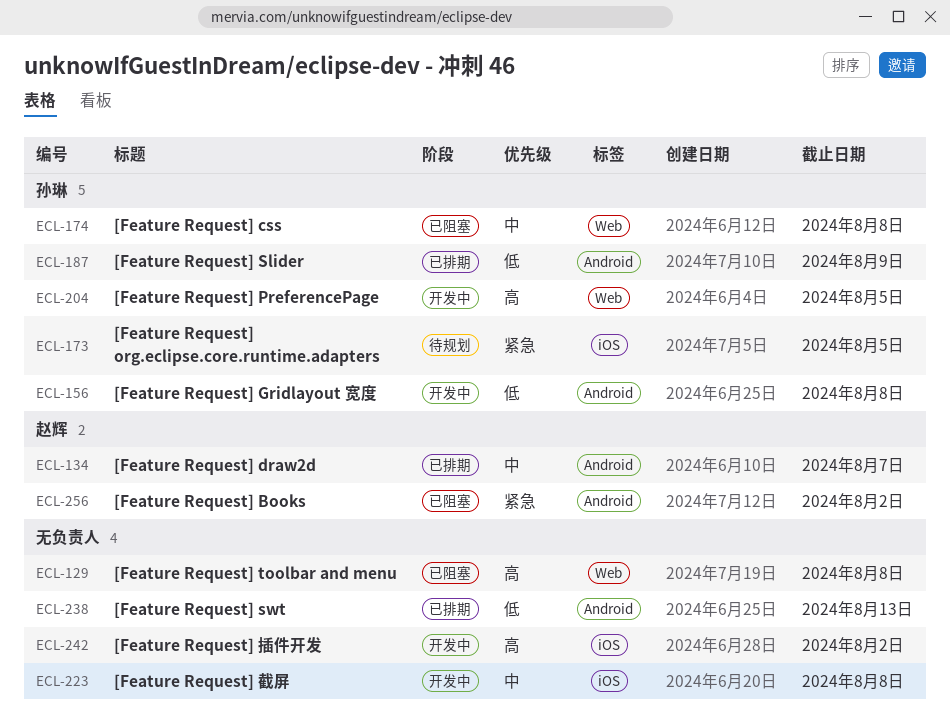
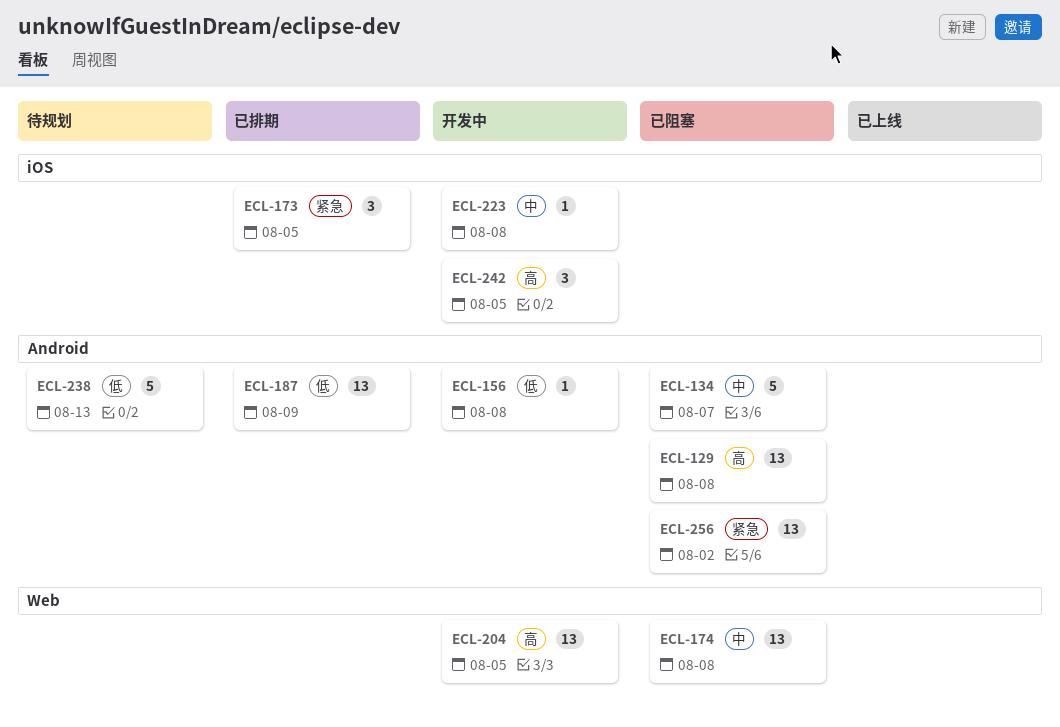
ECL-129, label: Web -> Android
ECL-134, status: 已排期 -> 已阻塞
ECL-173, status: 待规划 -> 已排期
ECL-238, status: 已排期 -> 待规划
ECL-242, due: Aug 2 -> Aug 5

